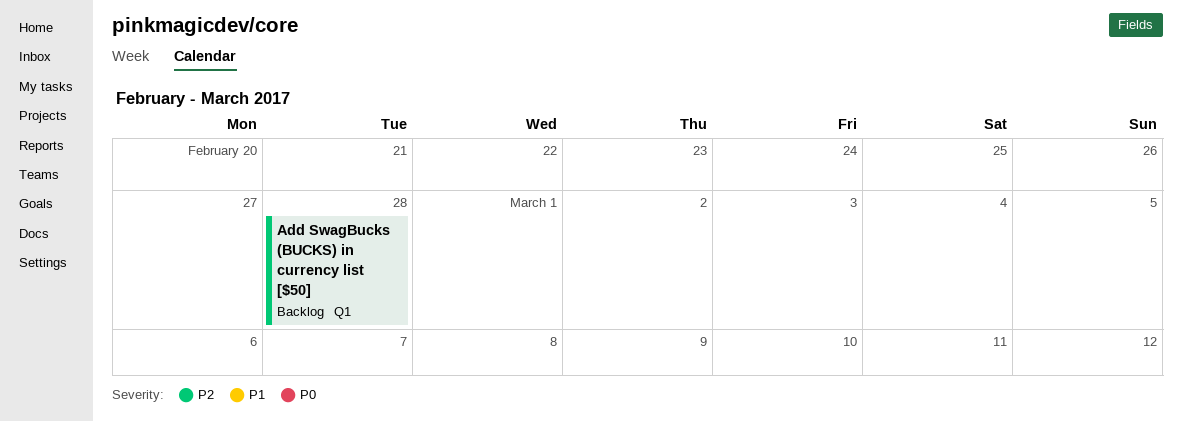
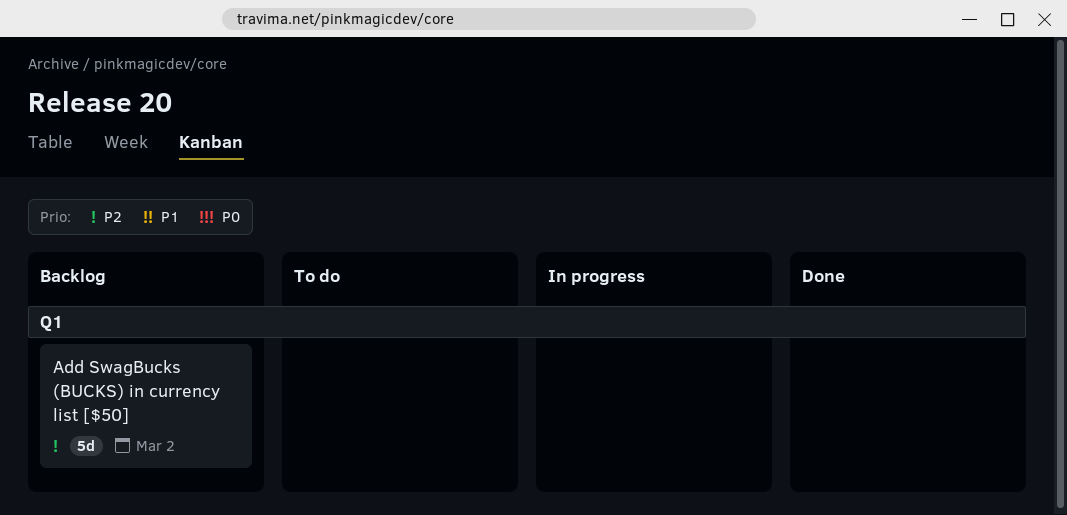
Add SwagBucks (BUCKS) in currency list [$50], due: Feb 28 -> Mar 2

